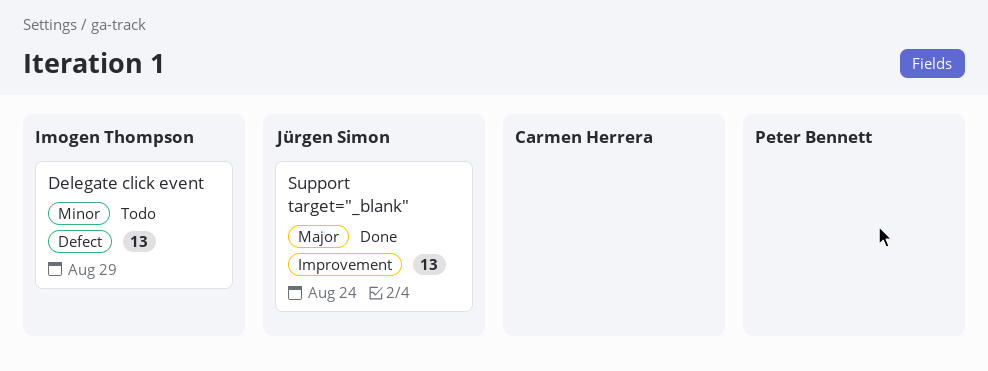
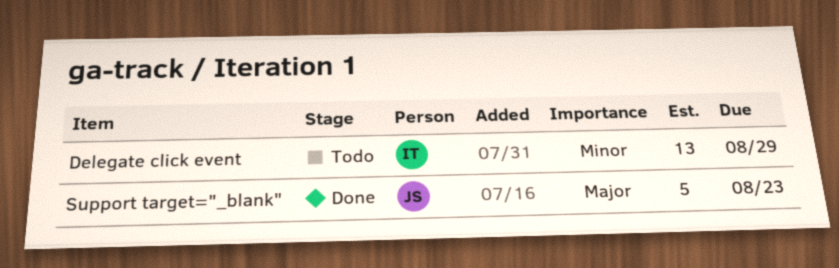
Support target="_blank", estimate: 13 -> 5
Support target="_blank", due: Aug 24 -> Aug 23

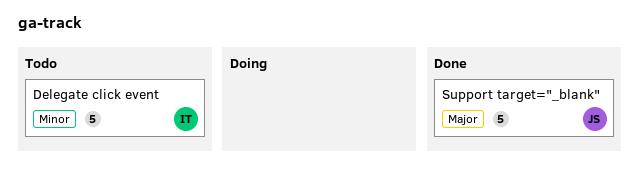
Delegate click event, estimate: 13 -> 5

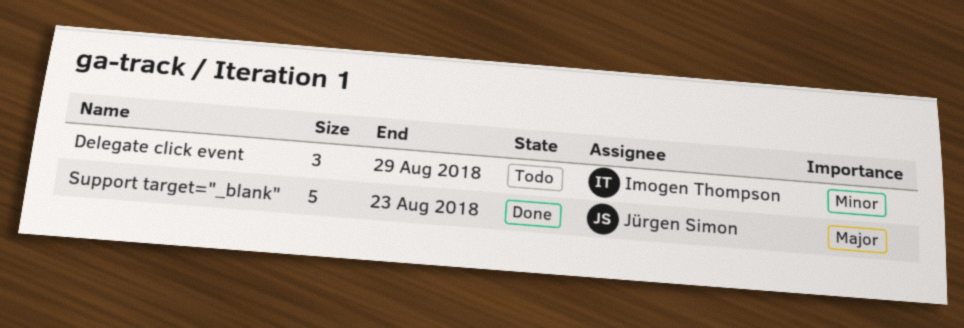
Delegate click event, estimate: 5 -> 3

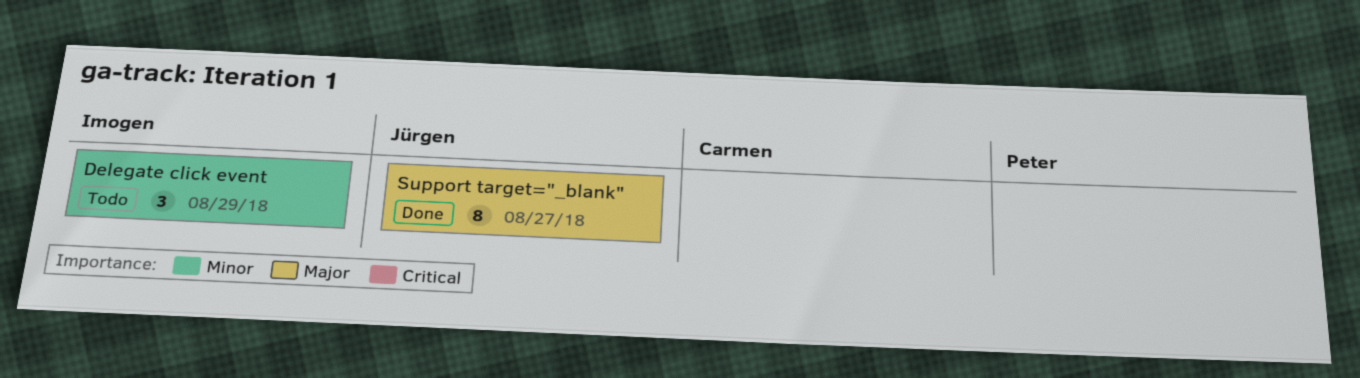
Support target="_blank", estimate: 5 -> 8
Support target="_blank", due: Aug 23 -> Aug 27

